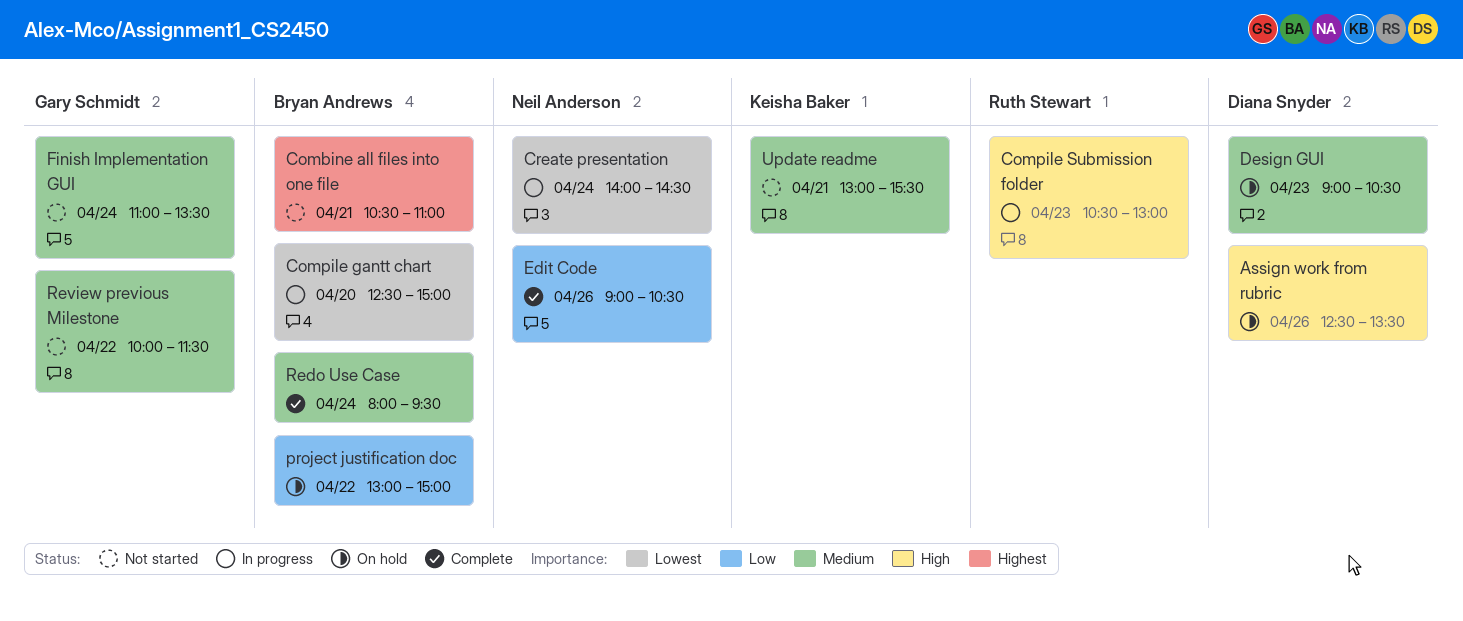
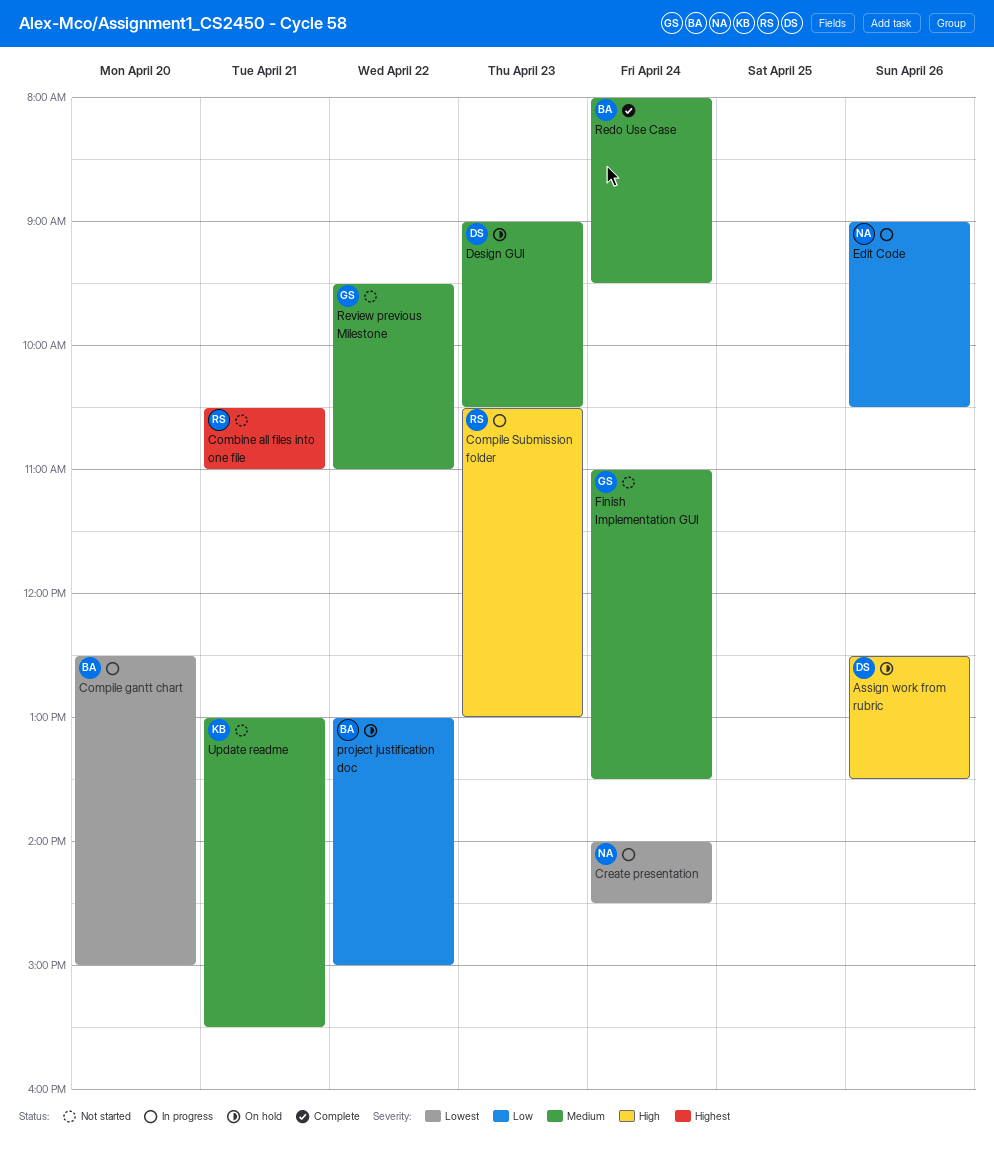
Combine all files into one file, owner: Bryan Andrews -> Ruth Stewart
Edit Code, status: Complete -> In progress
Review previous Milestone, begins: 10:00 -> 09:30
Review previous Milestone, ends: 11:30 -> 11:00

